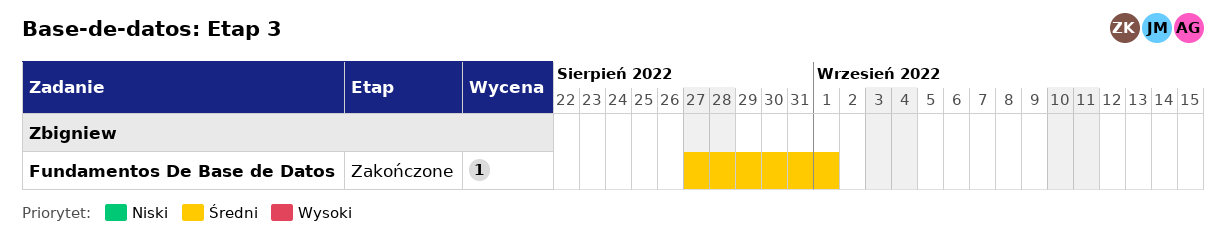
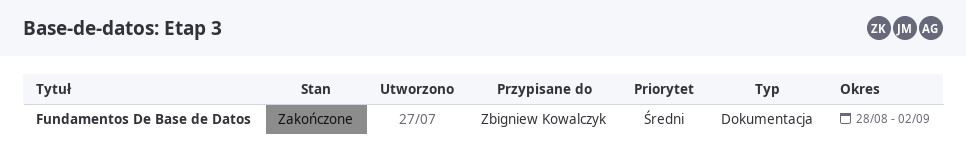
Fundamentos De Base de Datos, start: Aug 27 -> Aug 28
Fundamentos De Base de Datos, due: Sep 1 -> Sep 2

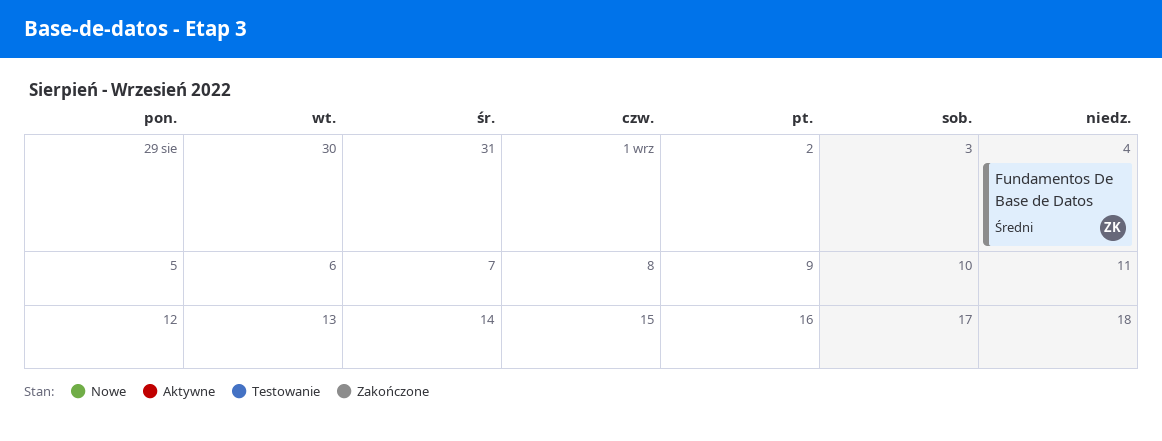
Fundamentos De Base de Datos, due: Sep 2 -> Sep 4

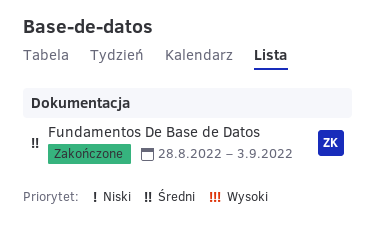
Fundamentos De Base de Datos, due: Sep 4 -> Sep 3

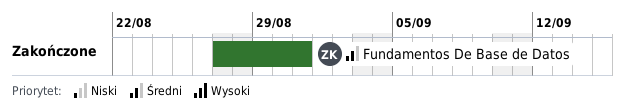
Fundamentos De Base de Datos, start: Aug 28 -> Aug 27
Fundamentos De Base de Datos, due: Sep 3 -> Aug 31

